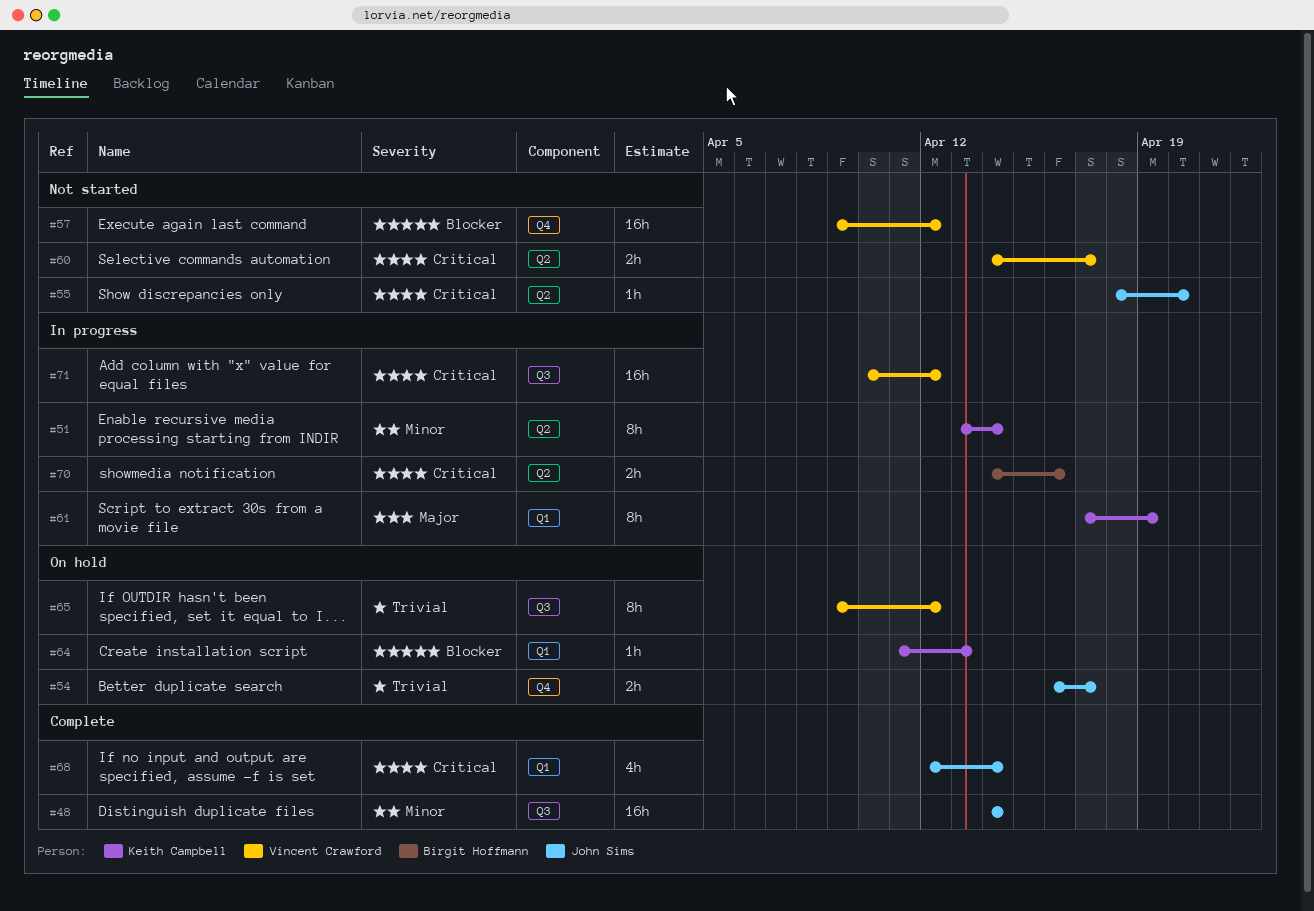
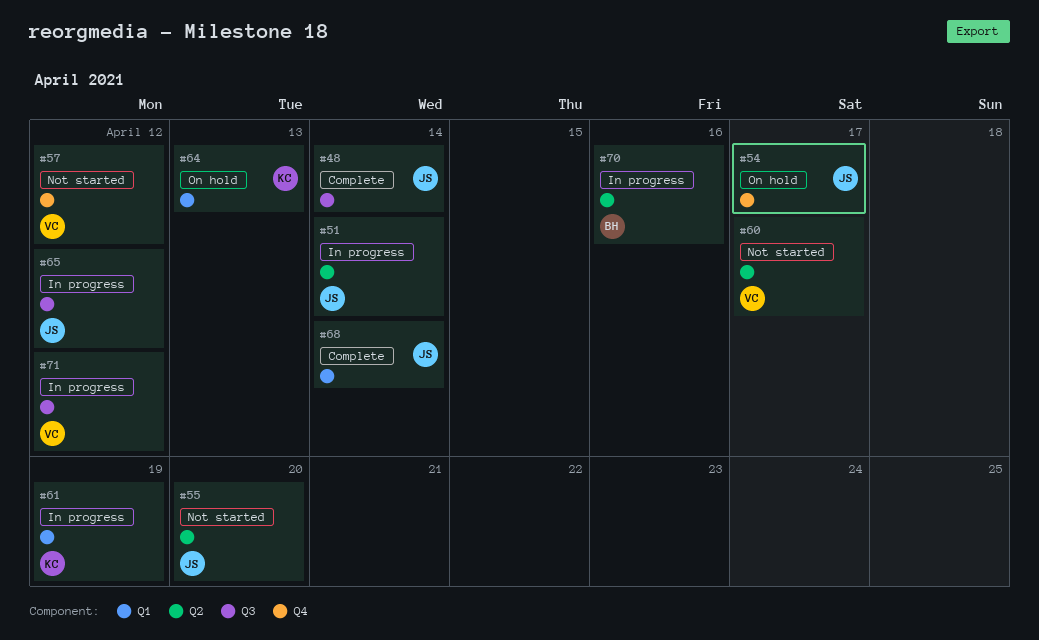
#51, owner: Keith Campbell -> John Sims
#65, status: On hold -> In progress
#65, owner: Vincent Crawford -> John Sims

